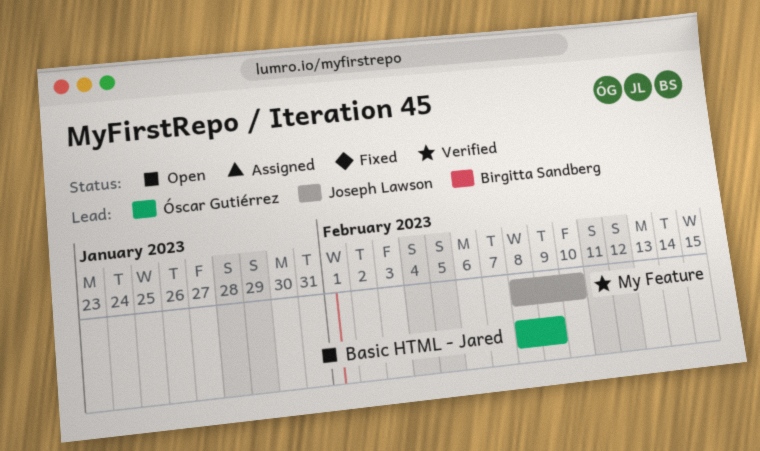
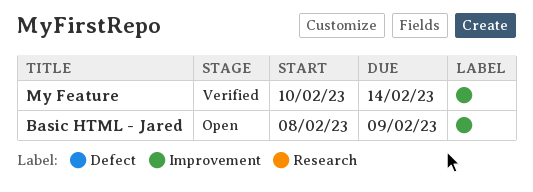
My Feature, start: Feb 8 -> Feb 10
My Feature, due: Feb 10 -> Feb 14

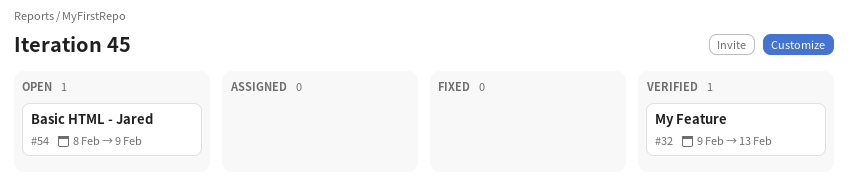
My Feature, start: Feb 10 -> Feb 9
My Feature, due: Feb 14 -> Feb 13

